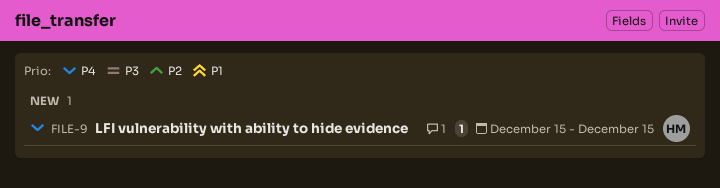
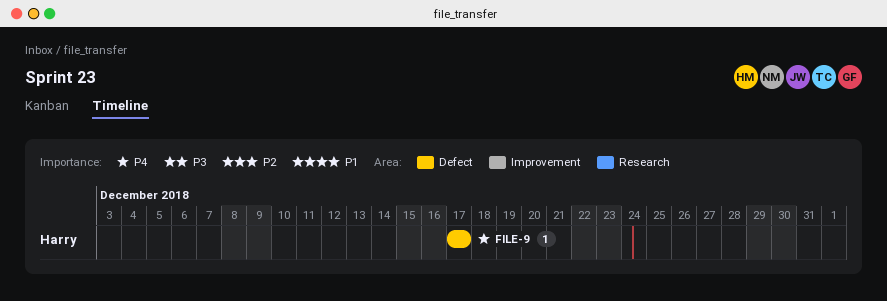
FILE-9, start: Dec 15 -> Dec 17
FILE-9, due: Dec 15 -> Dec 17

